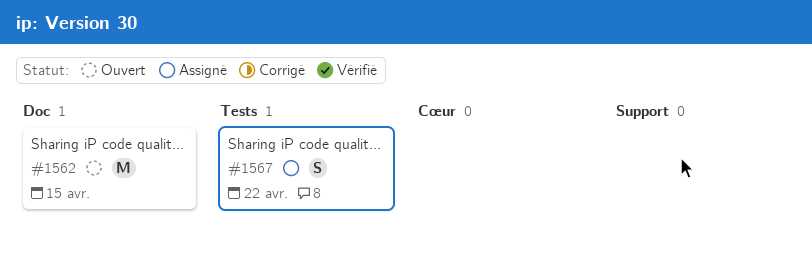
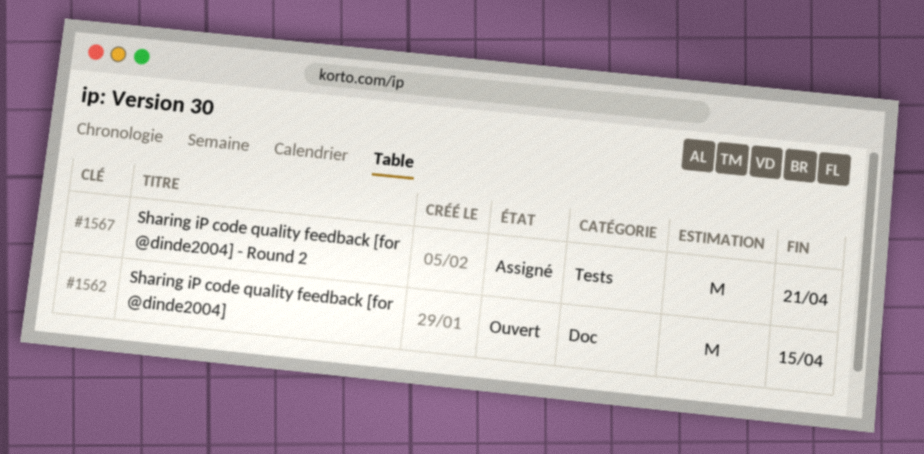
#1567, estimate: S -> M
#1567, due: Apr 22 -> Apr 21

